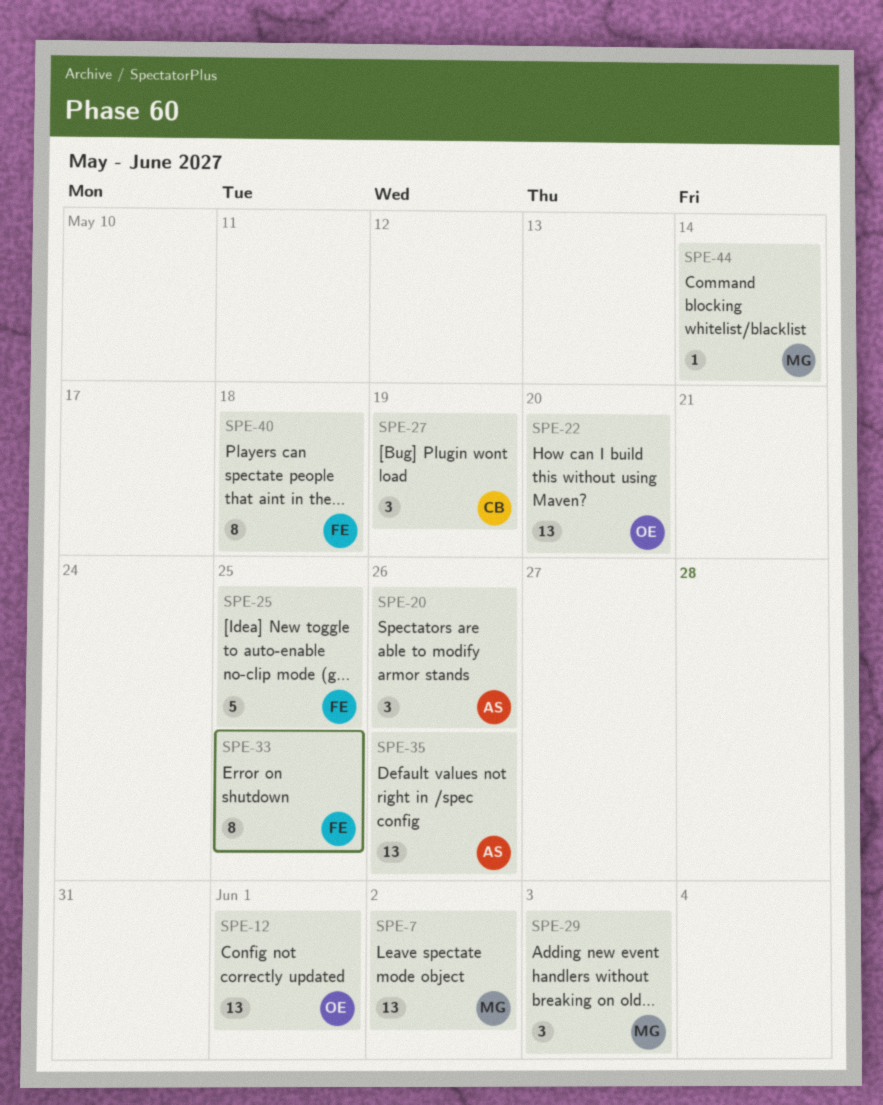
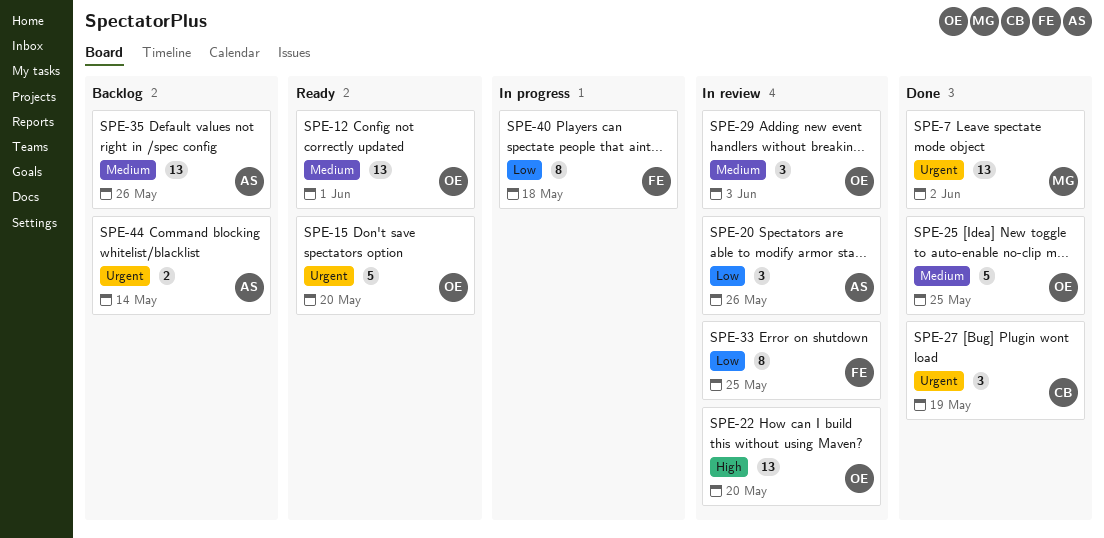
SPE-15: none -> present
SPE-25, owner: FE -> OE
SPE-29, owner: MG -> OE
SPE-44, owner: MG -> AS
SPE-44, estimate: 1 -> 2

